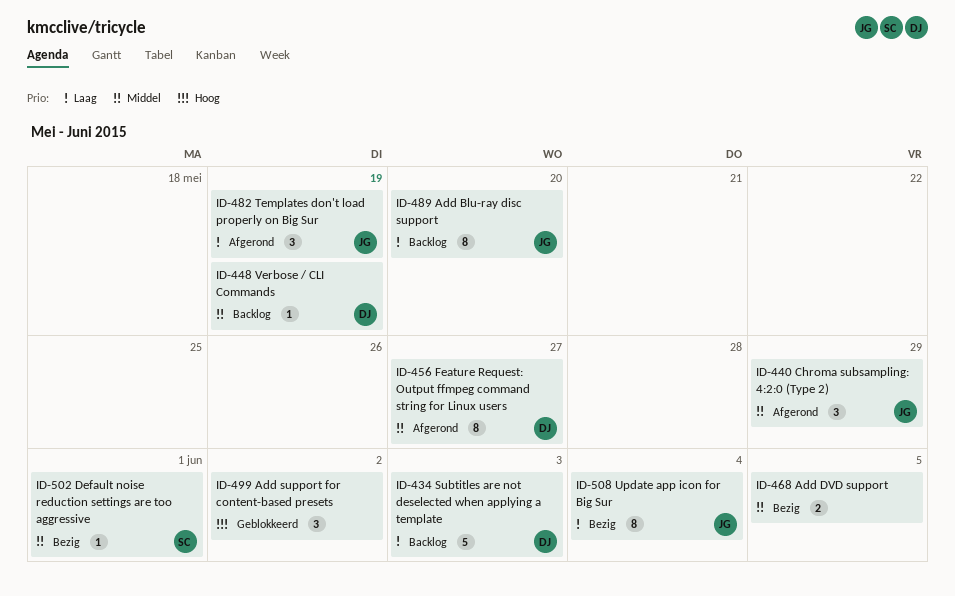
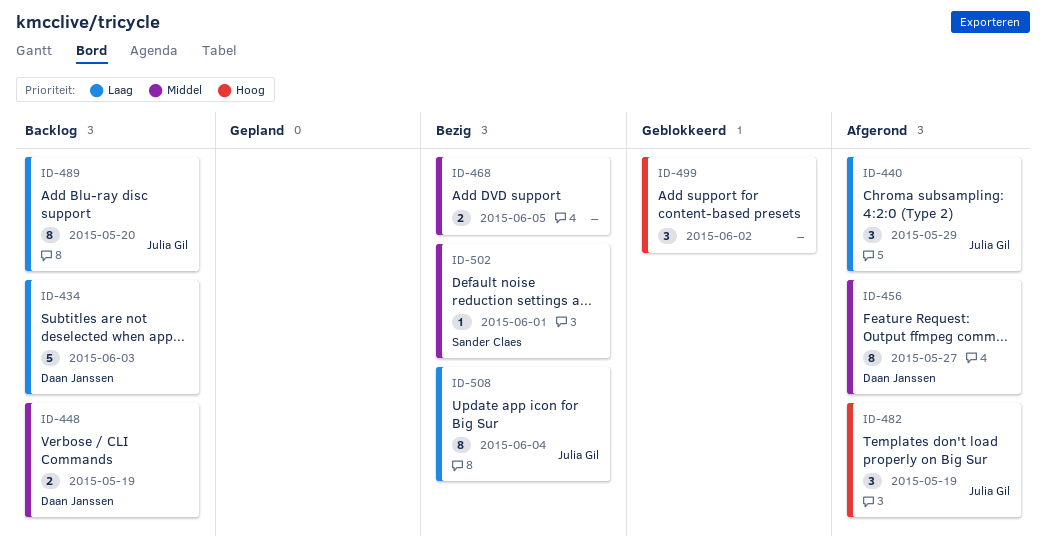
ID-440, priority: Middel -> Laag
ID-448, estimate: 1 -> 2
ID-482, priority: Laag -> Hoog

